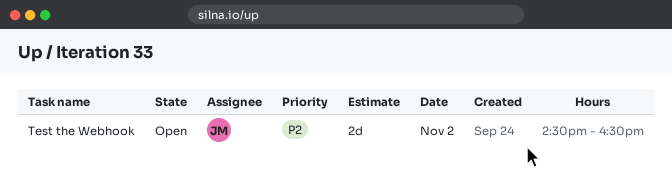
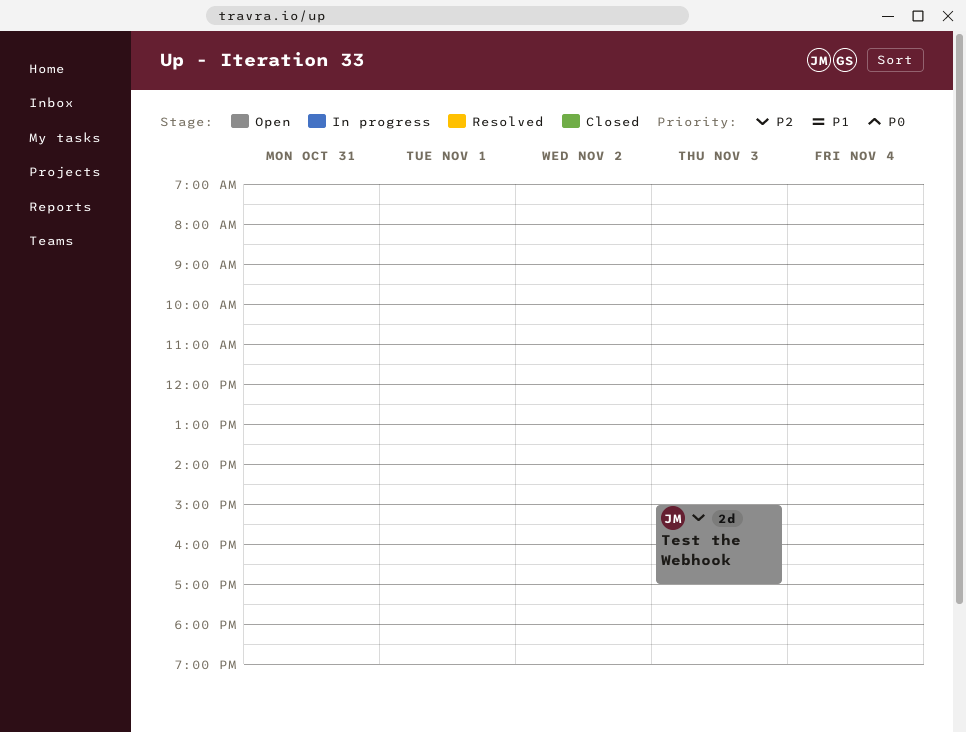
Test the Webhook, day: Nov 2 -> Nov 3
Test the Webhook, begins: 14:30 -> 15:00
Test the Webhook, ends: 16:30 -> 17:00

